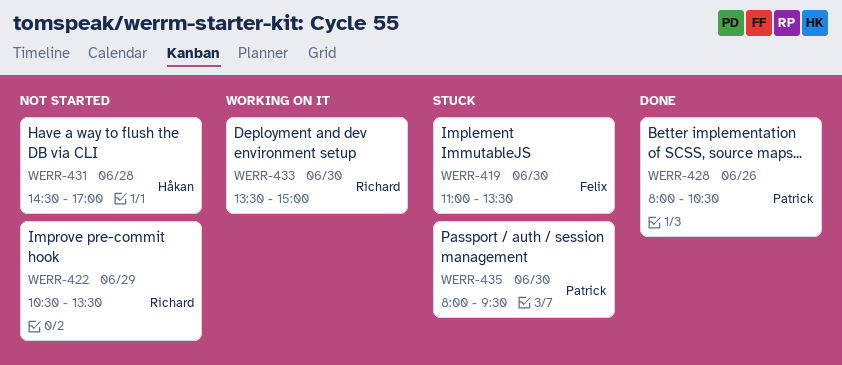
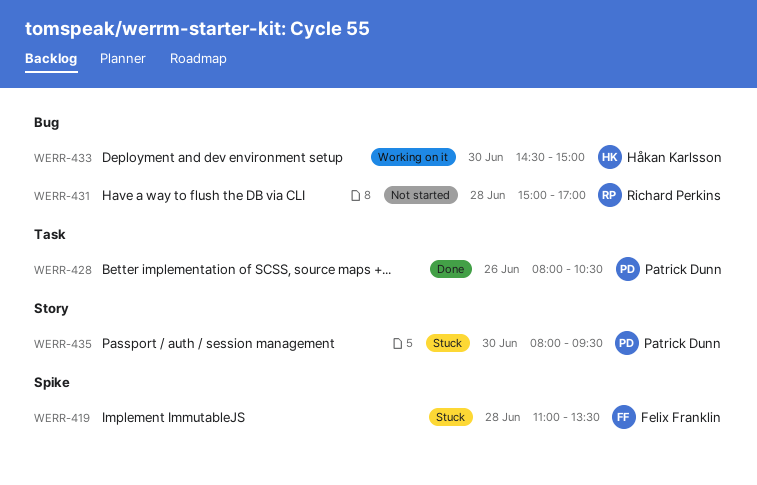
WERR-419, day: Jun 30 -> Jun 28
WERR-422: present -> none
WERR-431, owner: Håkan Karlsson -> Richard Perkins
WERR-431, begins: 14:30 -> 15:00
WERR-433, owner: Richard Perkins -> Håkan Karlsson
WERR-433, begins: 13:30 -> 14:30

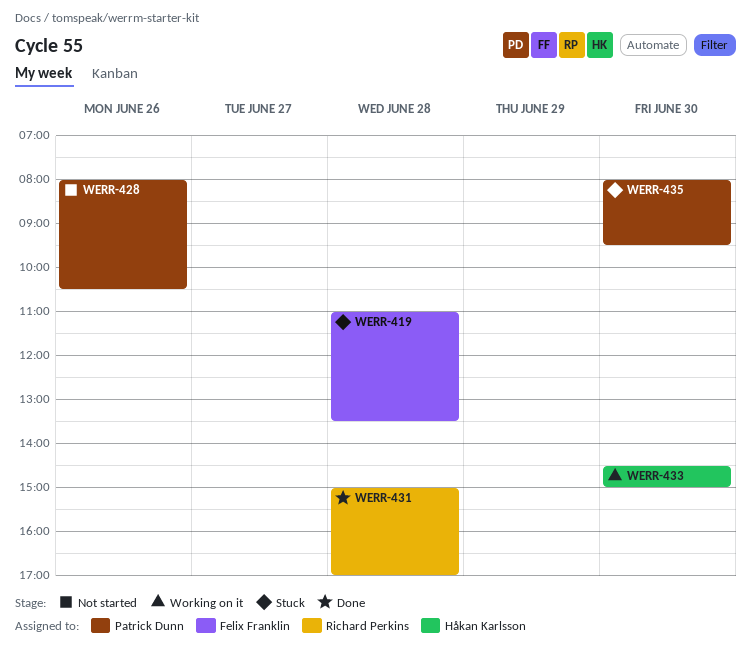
WERR-428, status: Done -> Not started
WERR-431, status: Not started -> Done

